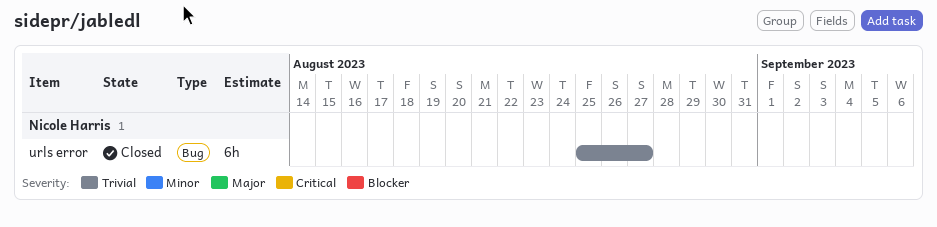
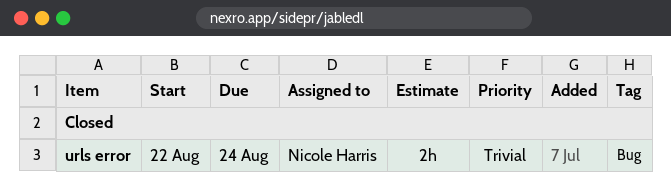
urls error, estimate: 6h -> 2h
urls error, start: Aug 25 -> Aug 22
urls error, due: Aug 27 -> Aug 24

